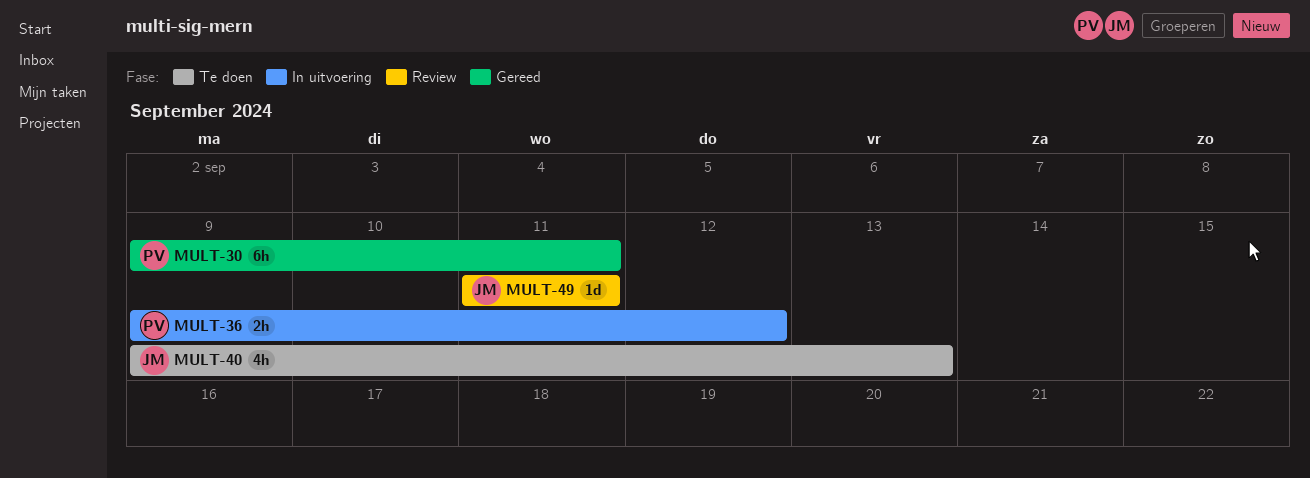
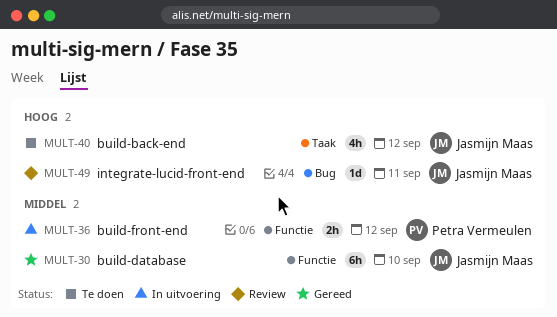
MULT-30, owner: Petra Vermeulen -> Jasmijn Maas
MULT-30, due: Sep 11 -> Sep 10
MULT-40, due: Sep 13 -> Sep 12

